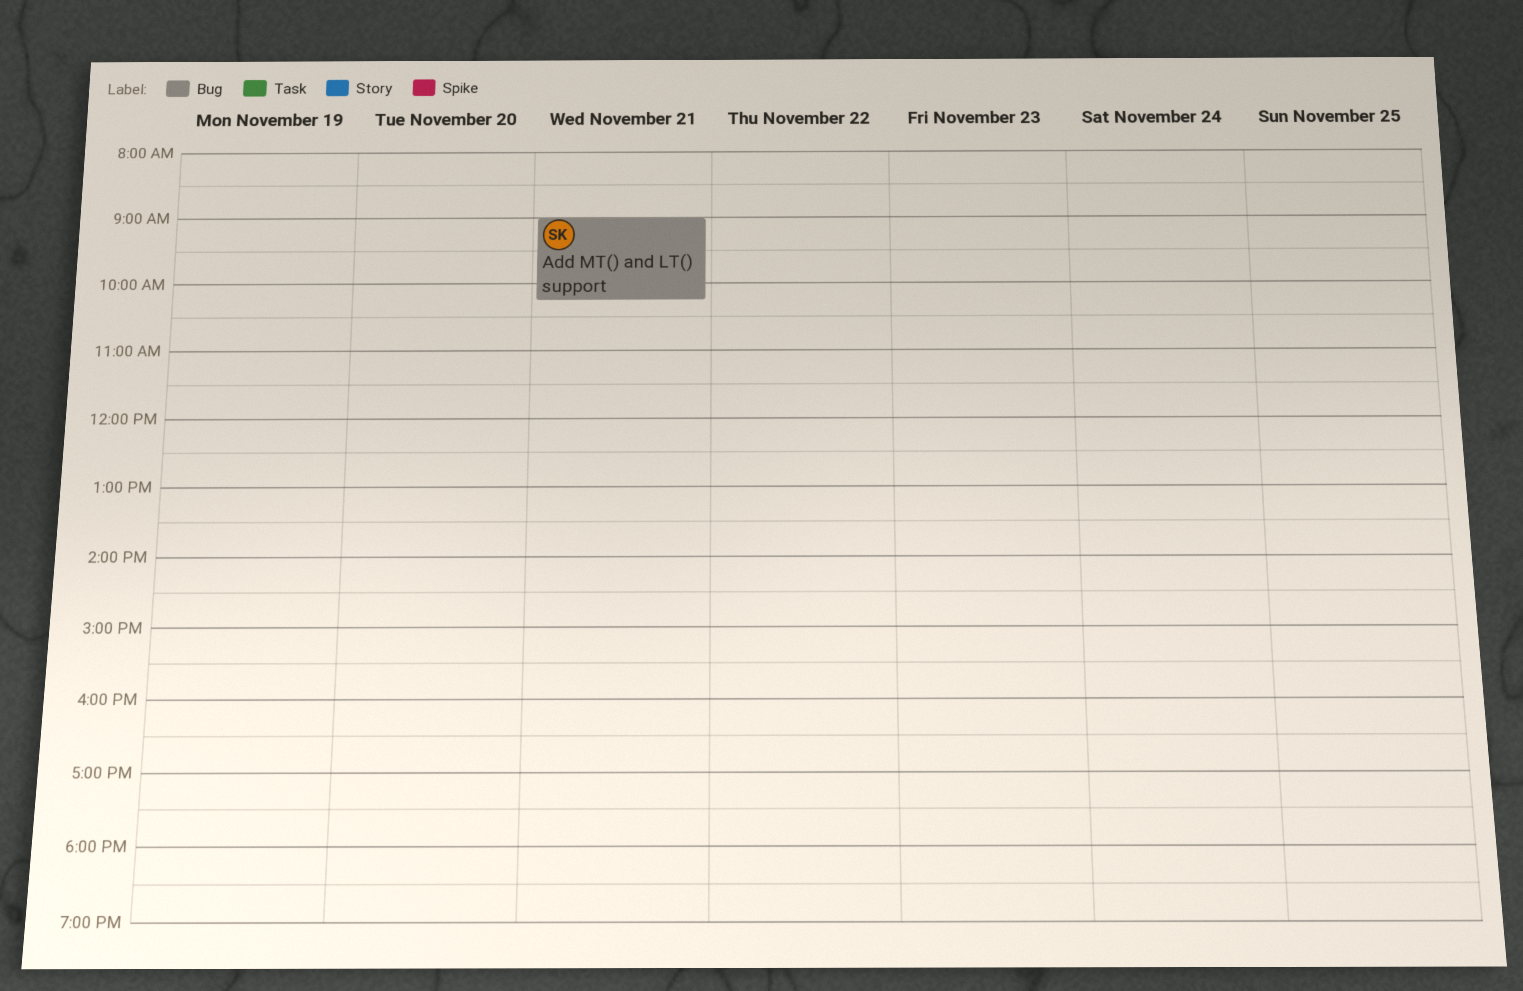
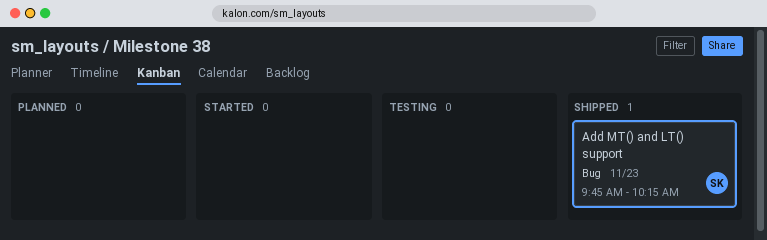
Add MT() and LT() support, day: Nov 21 -> Nov 23
Add MT() and LT() support, begins: 09:00 -> 09:45

